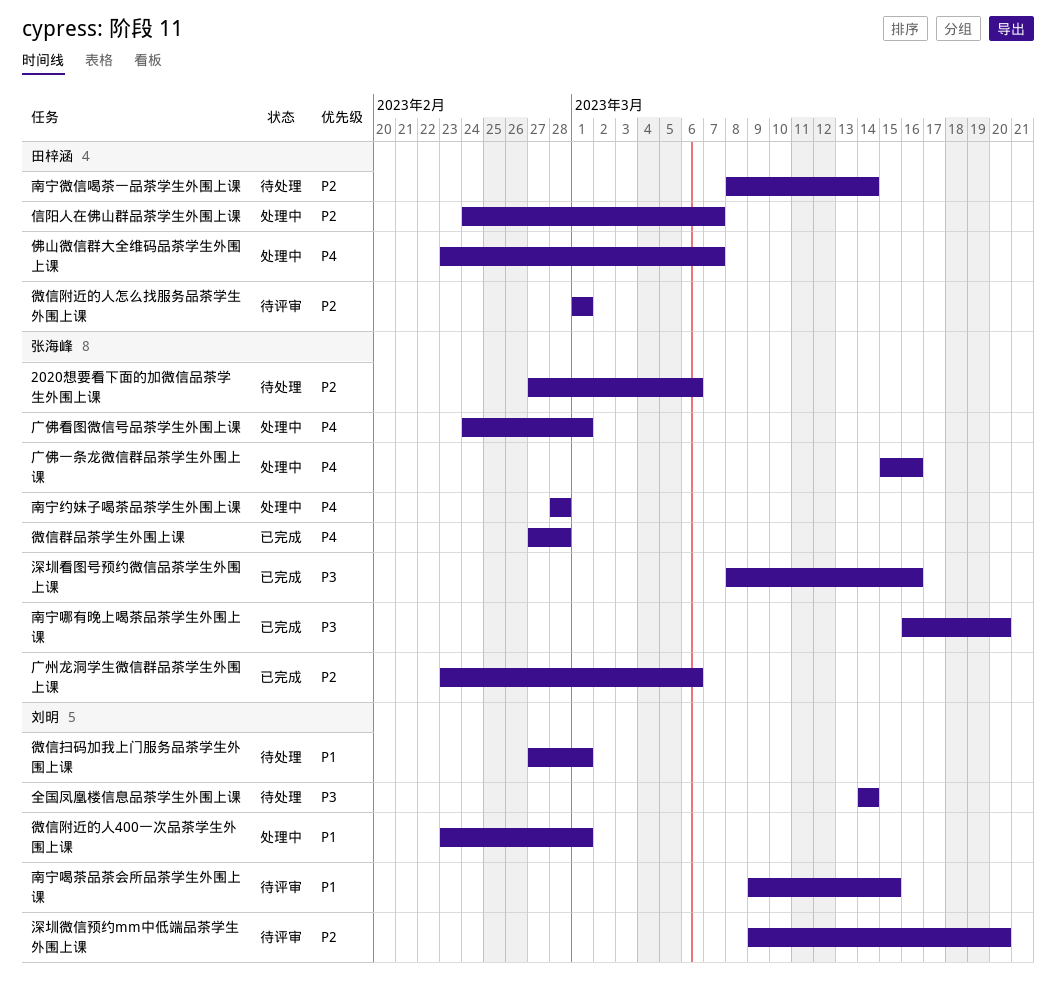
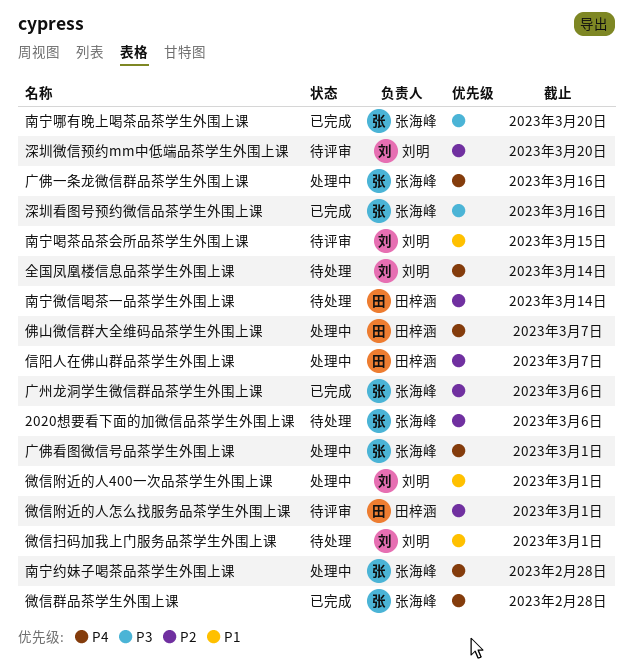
全国凤凰楼信息品茶学生外围上课, priority: P3 -> P4

